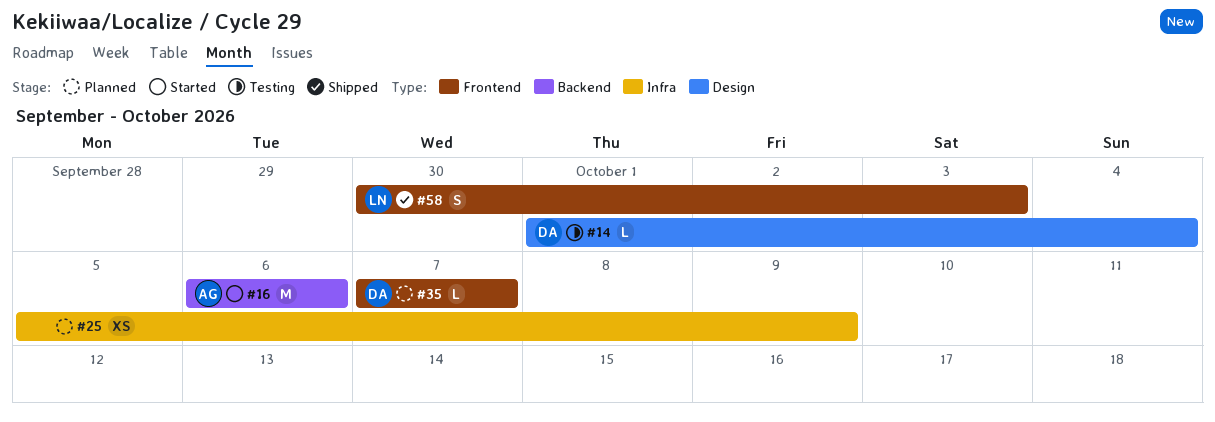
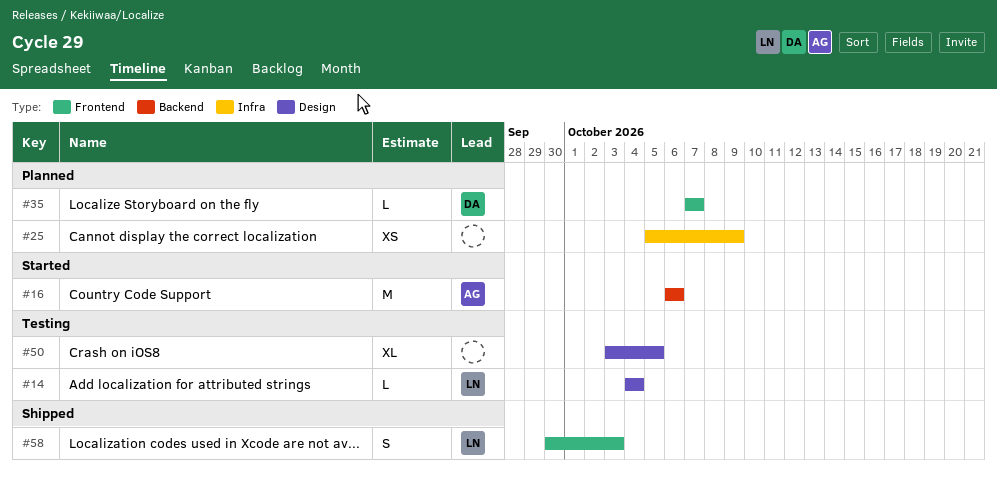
#14, owner: DA -> LN
#14, start: Oct 1 -> Oct 4
#50: none -> present

